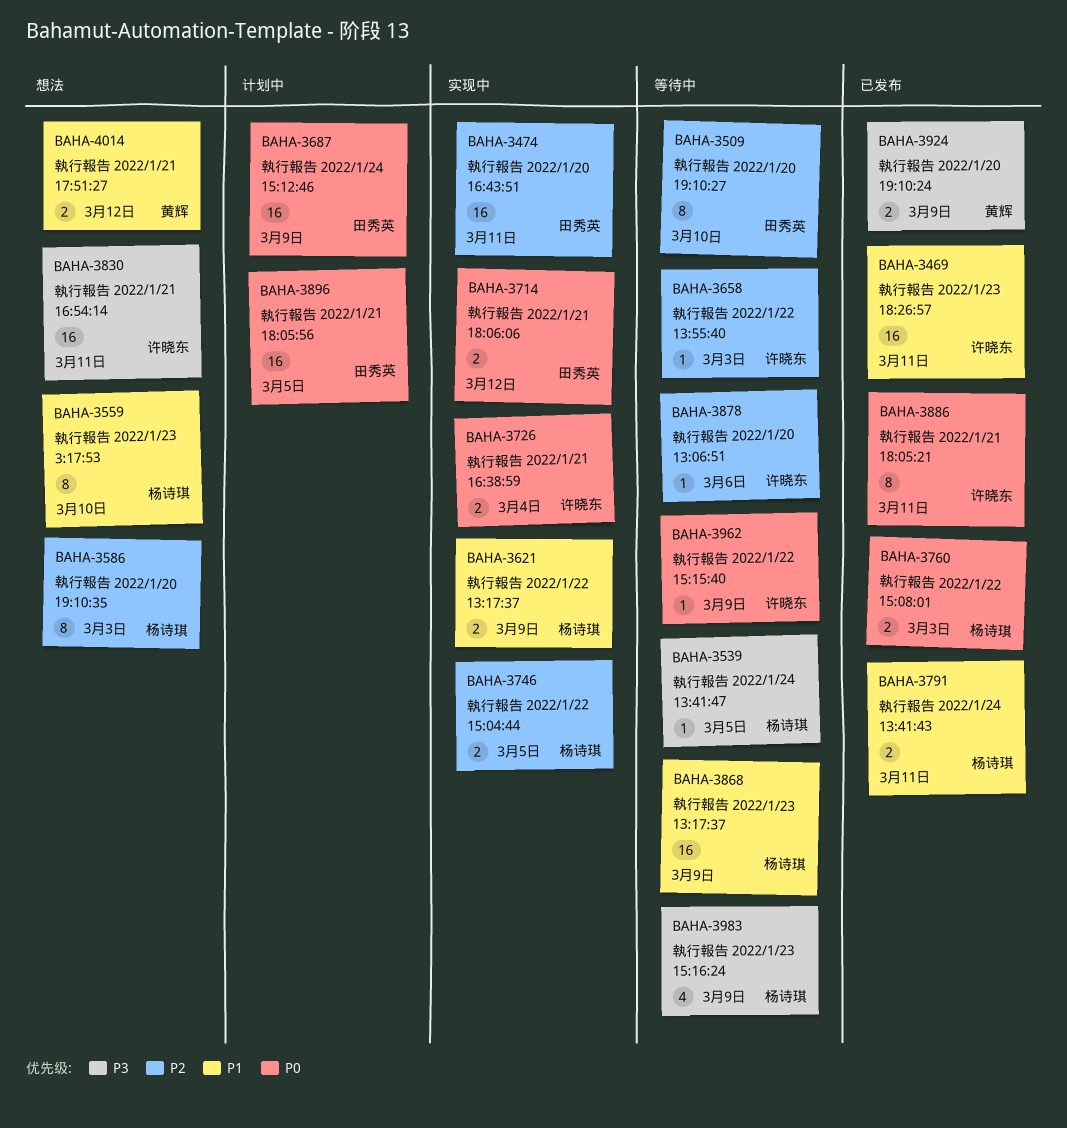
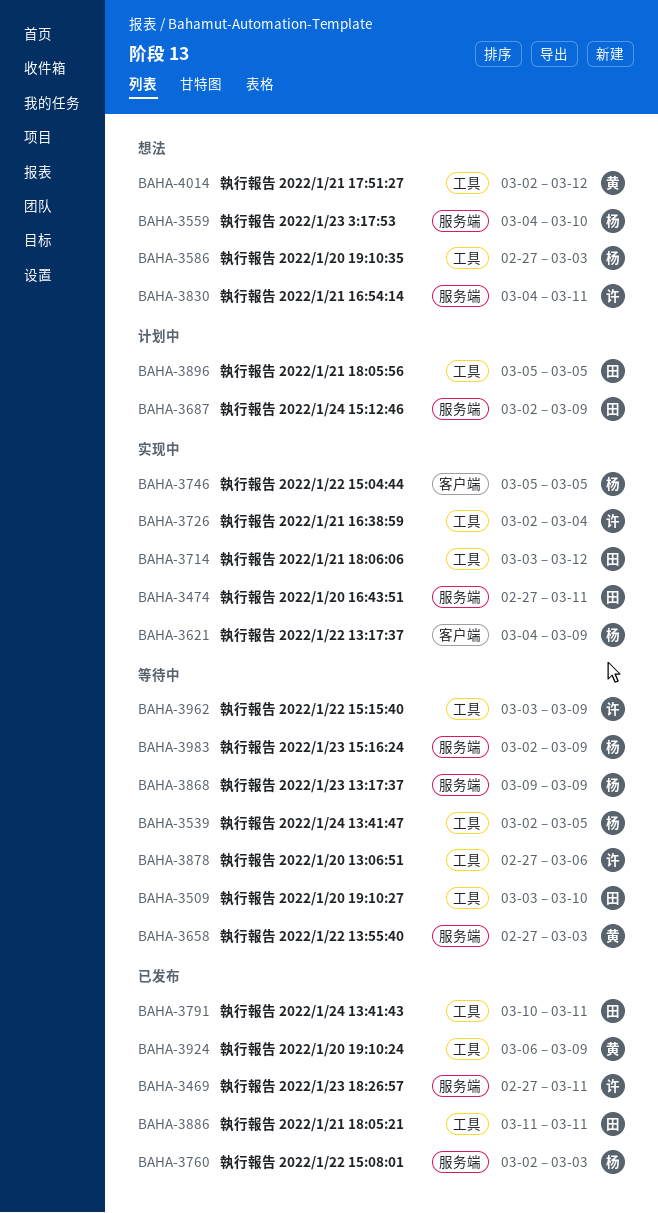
BAHA-3658, owner: 许晓东 -> 黄辉
BAHA-3791, owner: 杨诗琪 -> 田秀英
BAHA-3886, owner: 许晓东 -> 田秀英

